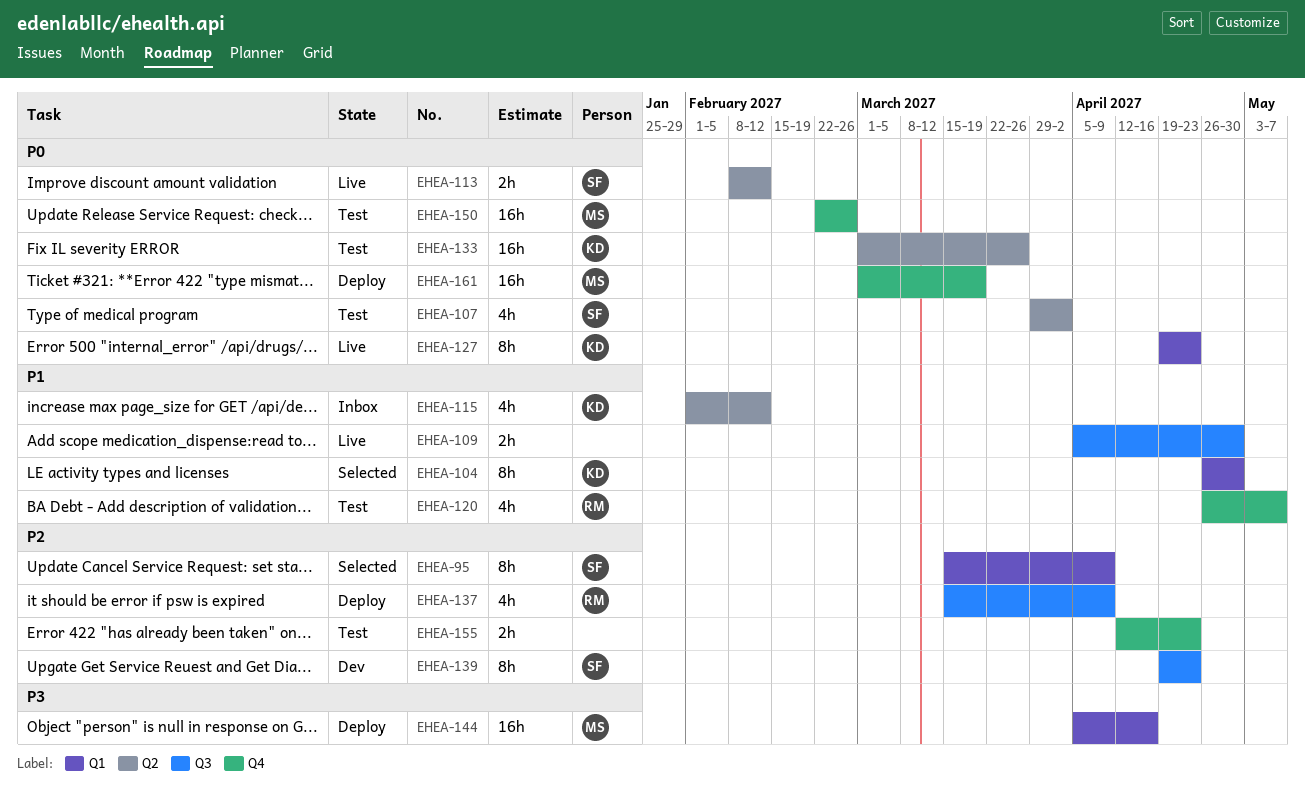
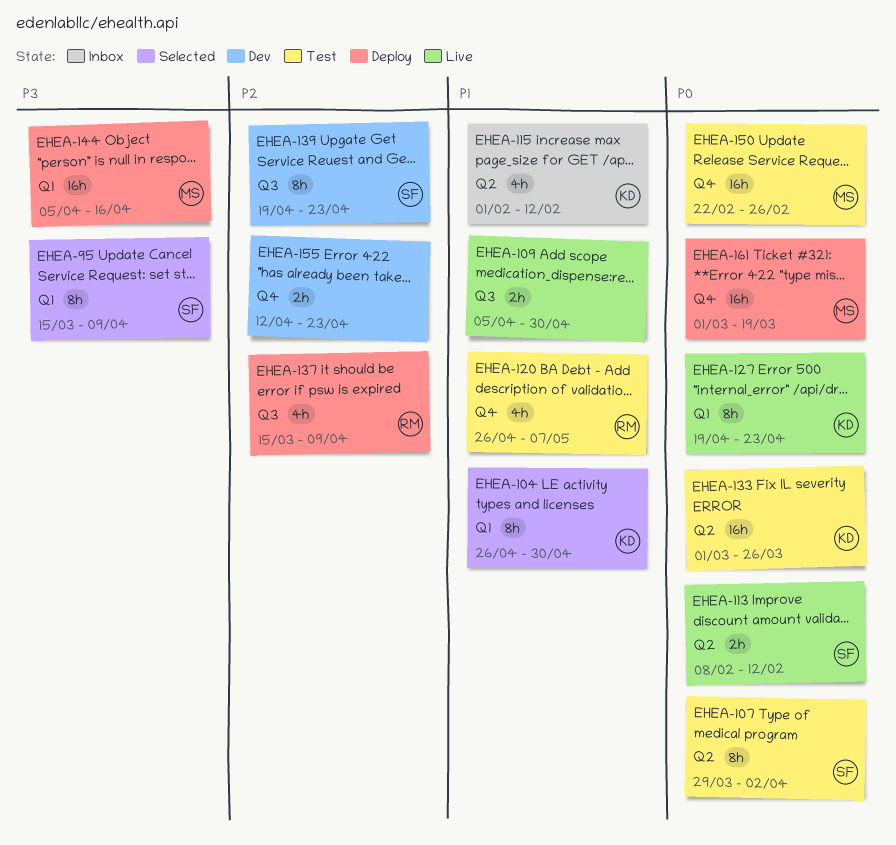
EHEA-95, priority: P2 -> P3
EHEA-107, estimate: 4h -> 8h
EHEA-155, status: Test -> Dev

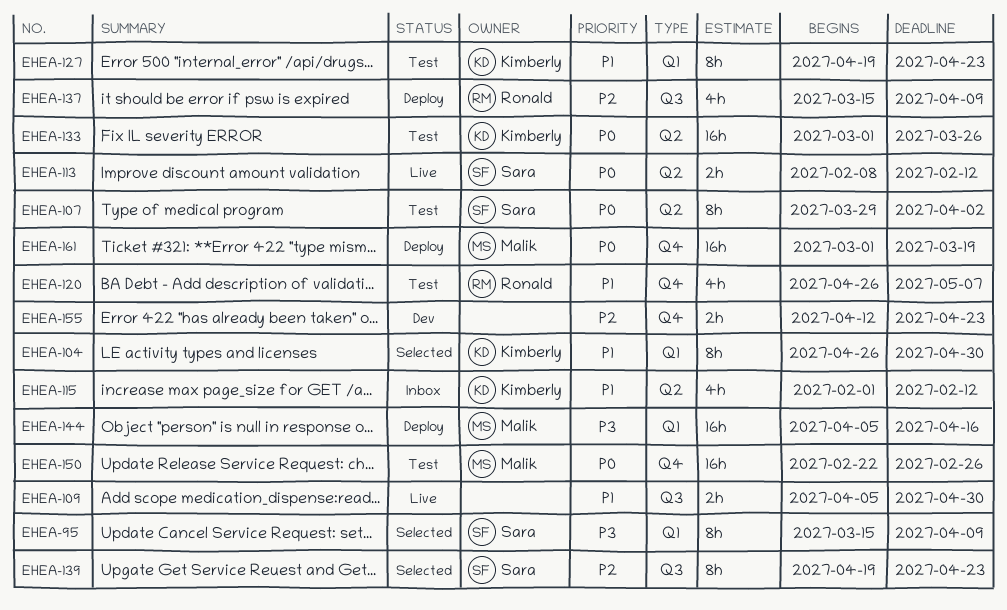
EHEA-127, status: Live -> Test
EHEA-127, priority: P0 -> P1
EHEA-139, status: Dev -> Selected

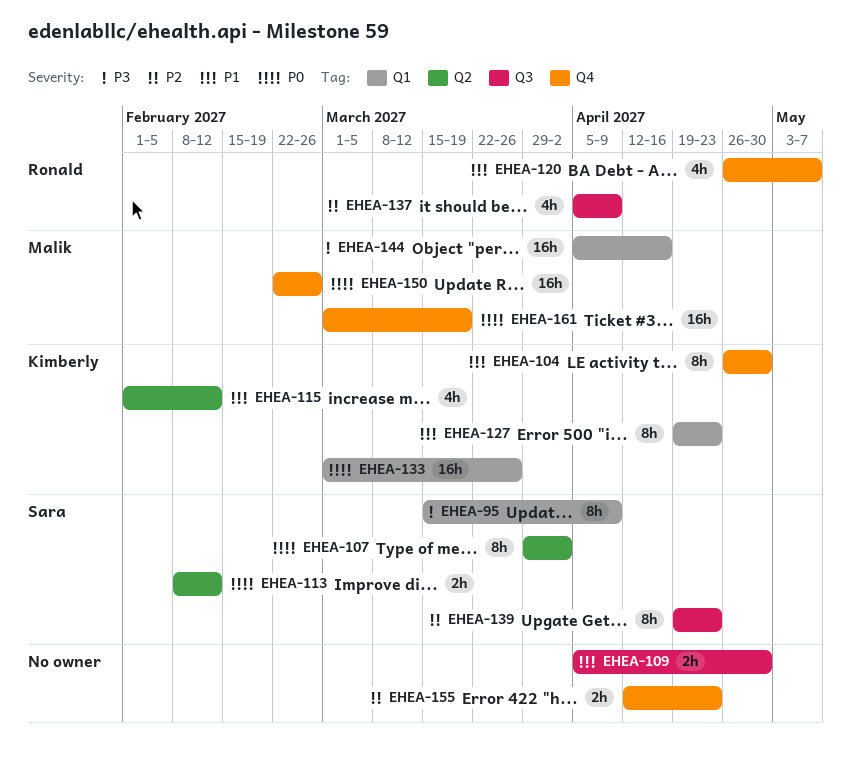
EHEA-104, label: Q1 -> Q4
EHEA-133, label: Q2 -> Q1
EHEA-137, start: Mar 15 -> Apr 5

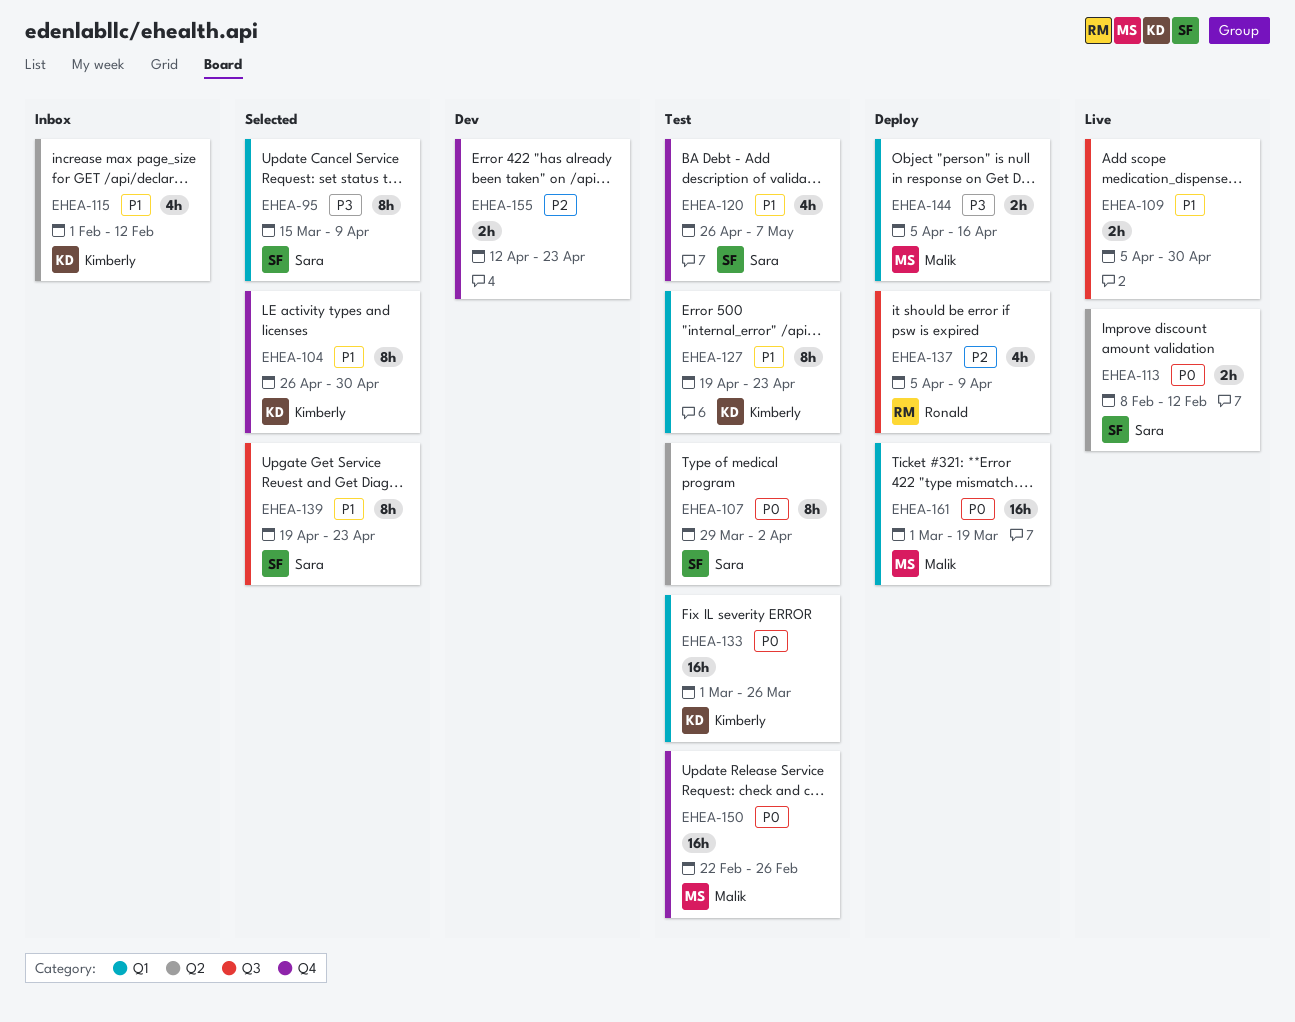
EHEA-120, owner: Ronald -> Sara
EHEA-139, priority: P2 -> P1
EHEA-144, estimate: 16h -> 2h
EHEA-161, label: Q4 -> Q1

